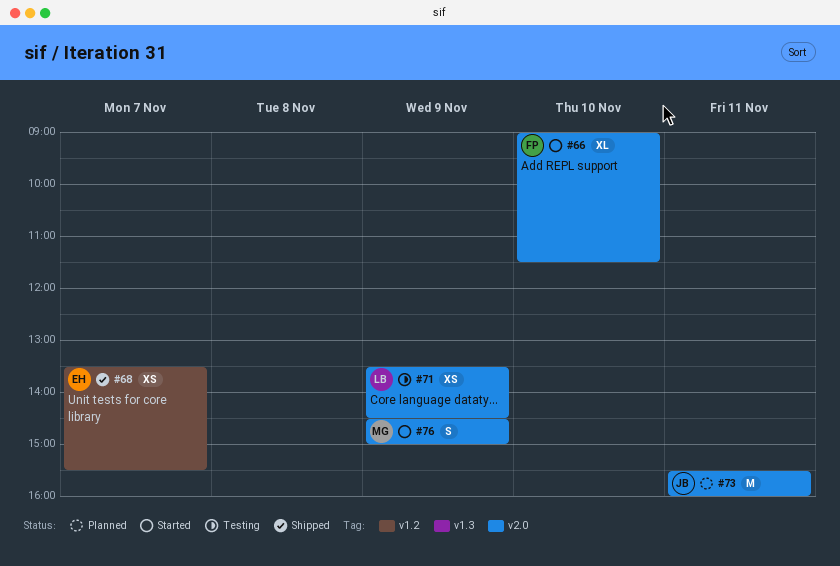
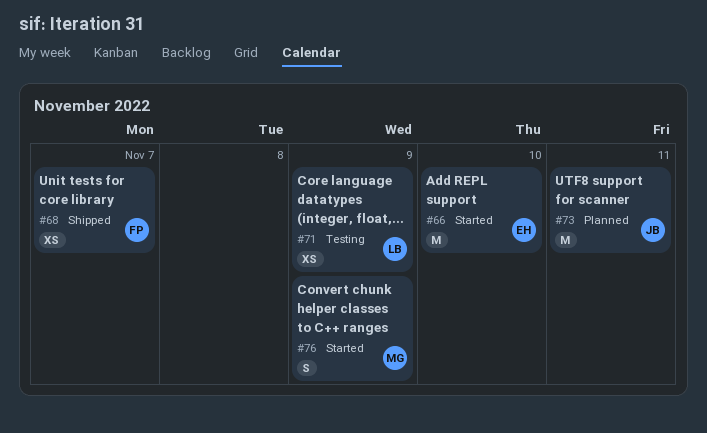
#66, owner: FP -> EH
#66, estimate: XL -> M
#68, owner: EH -> FP

